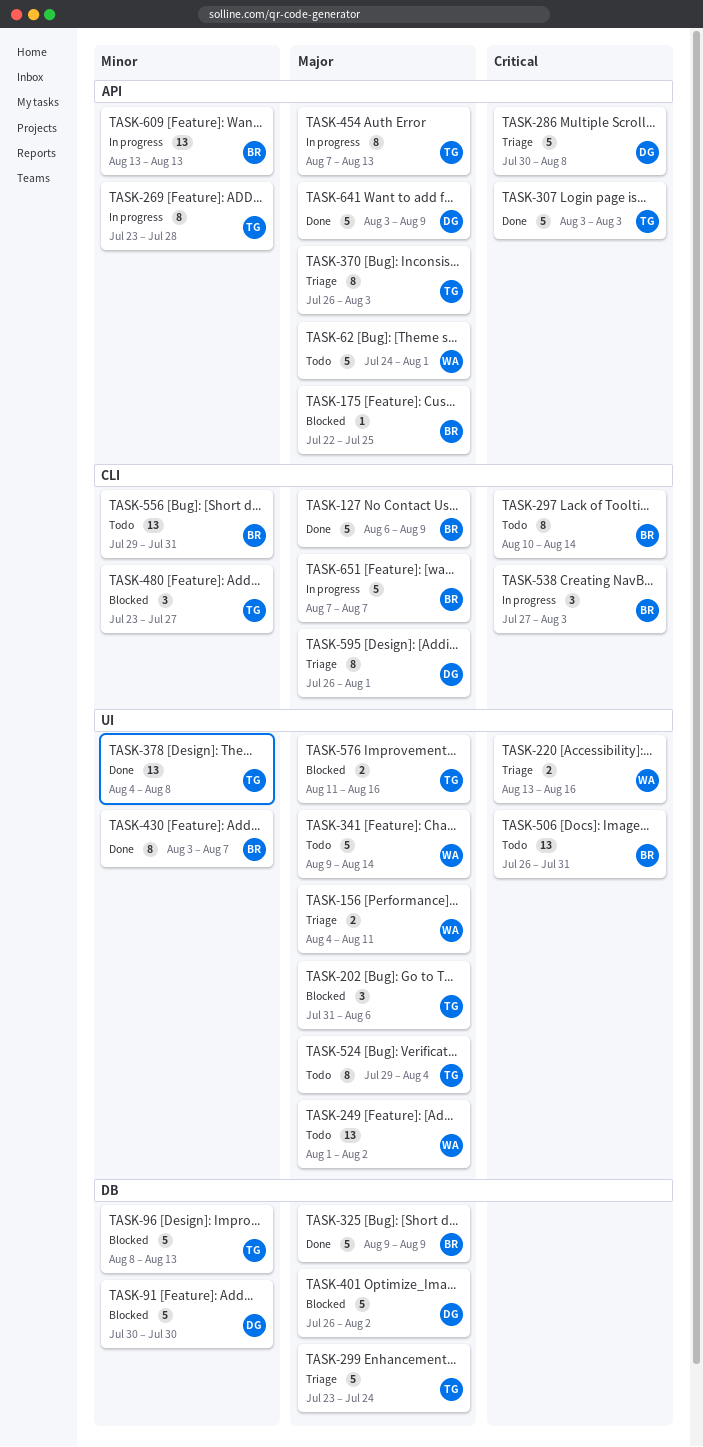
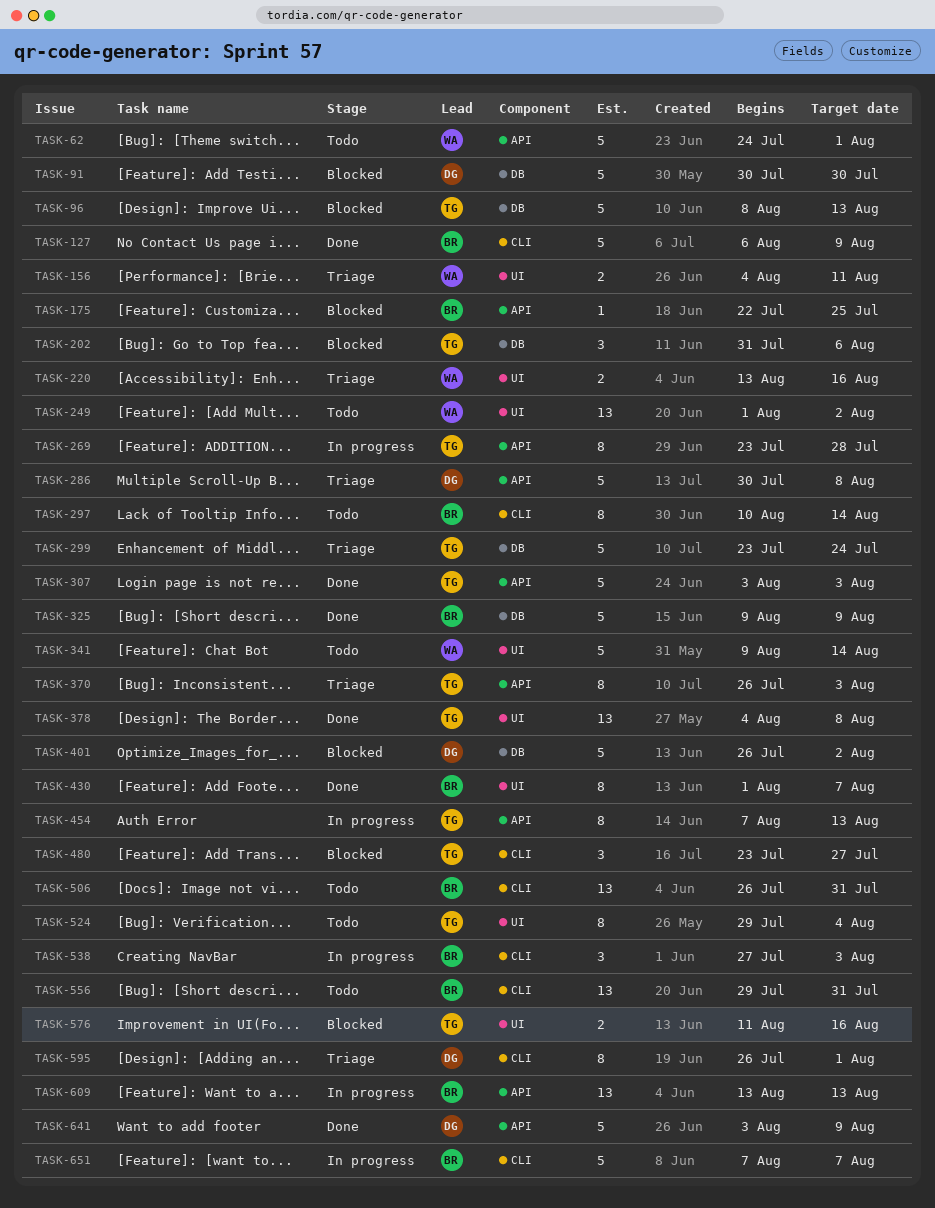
TASK-202, label: UI -> DB
TASK-430, start: Aug 3 -> Aug 1
TASK-506, label: UI -> CLI

